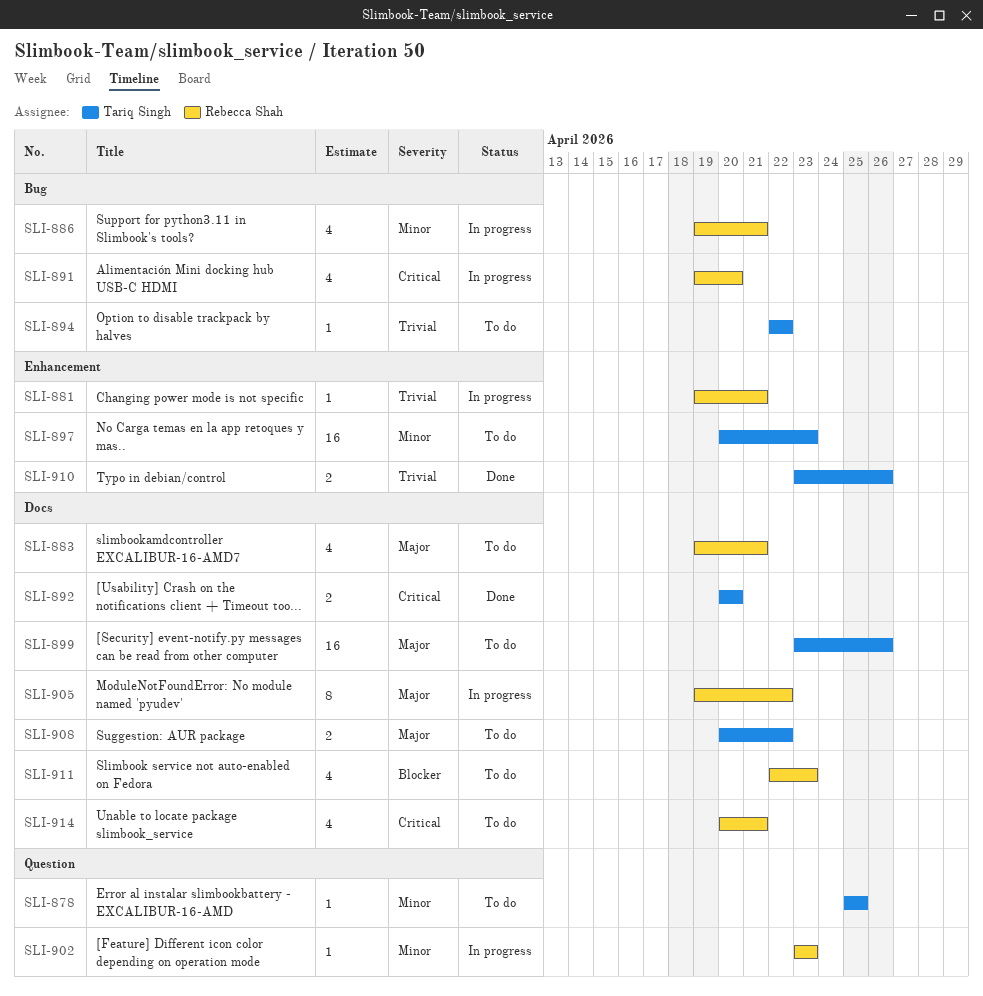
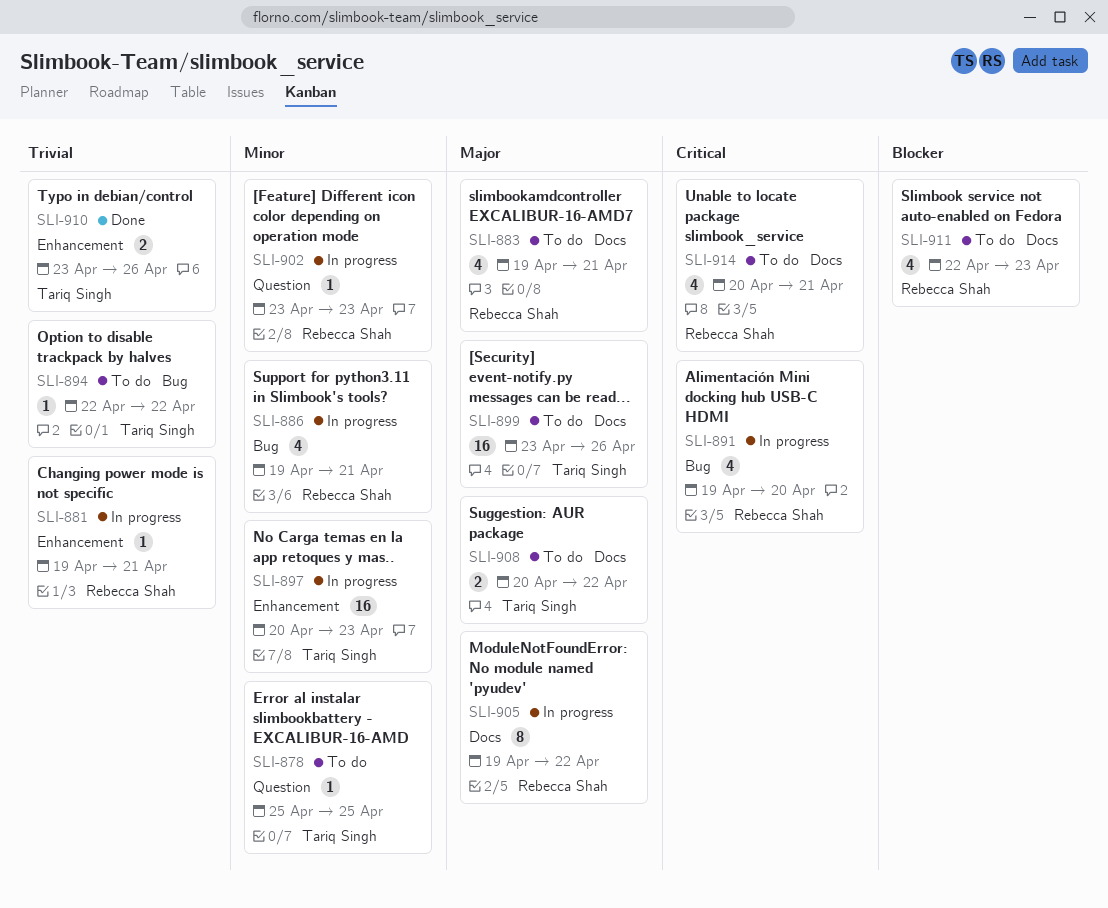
SLI-892: present -> none
SLI-897, status: To do -> In progress

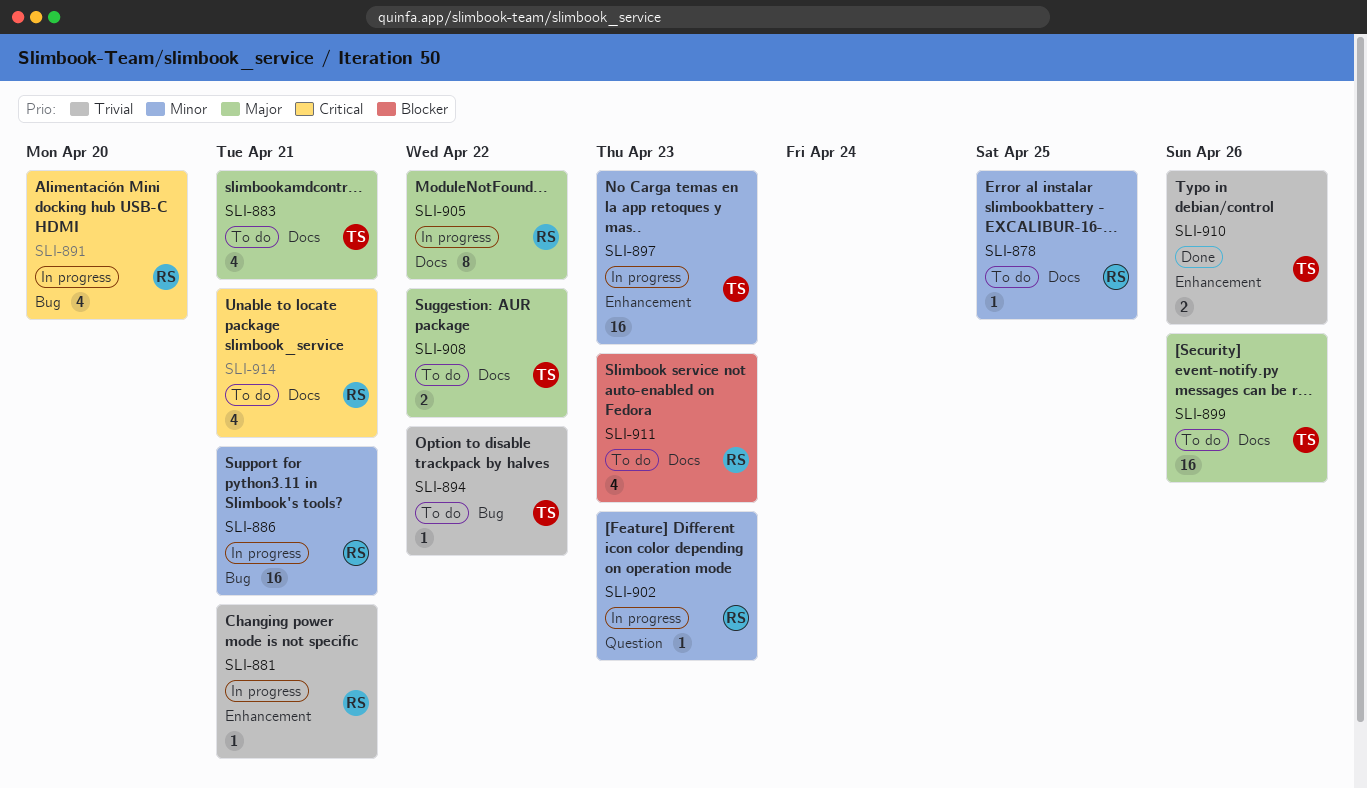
SLI-878, owner: Tariq Singh -> Rebecca Shah
SLI-878, label: Question -> Docs
SLI-883, owner: Rebecca Shah -> Tariq Singh
SLI-886, estimate: 4 -> 16

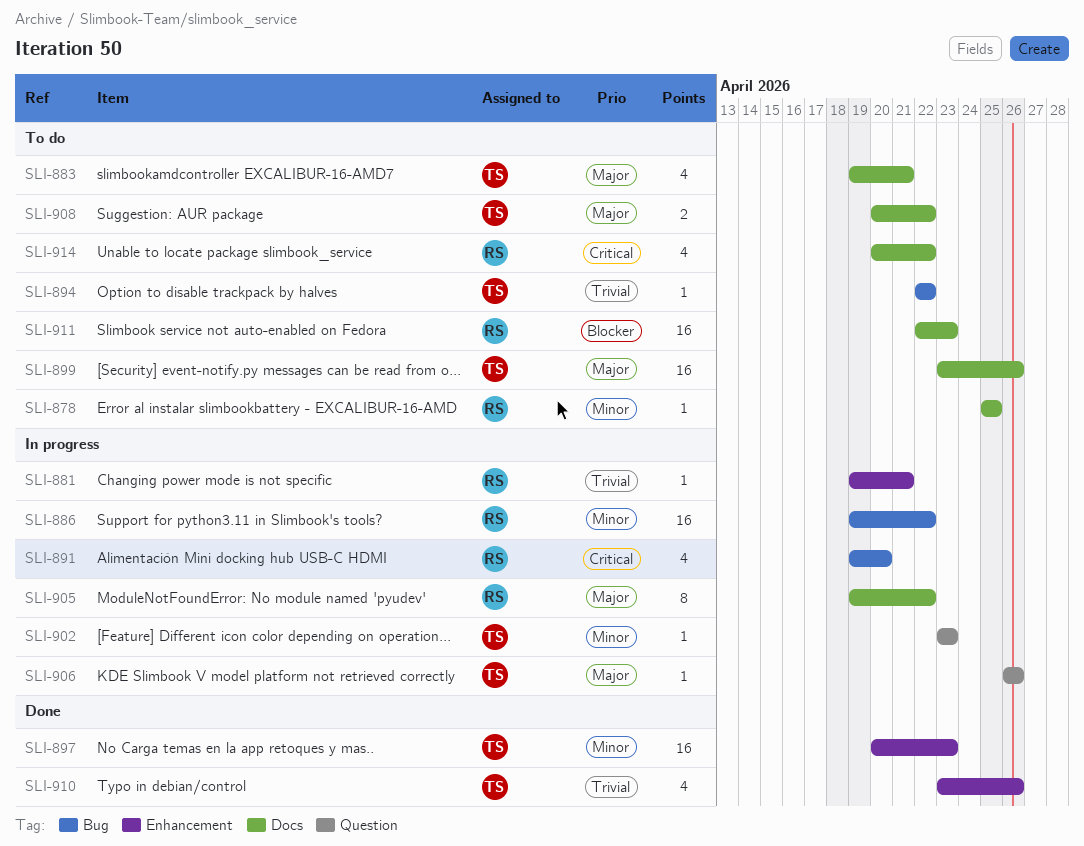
SLI-886, due: Apr 21 -> Apr 22
SLI-897, status: In progress -> Done
SLI-902, owner: RS -> TS
SLI-906: none -> present
SLI-910, estimate: 2 -> 4
SLI-911, estimate: 4 -> 16
SLI-914, due: Apr 21 -> Apr 22

